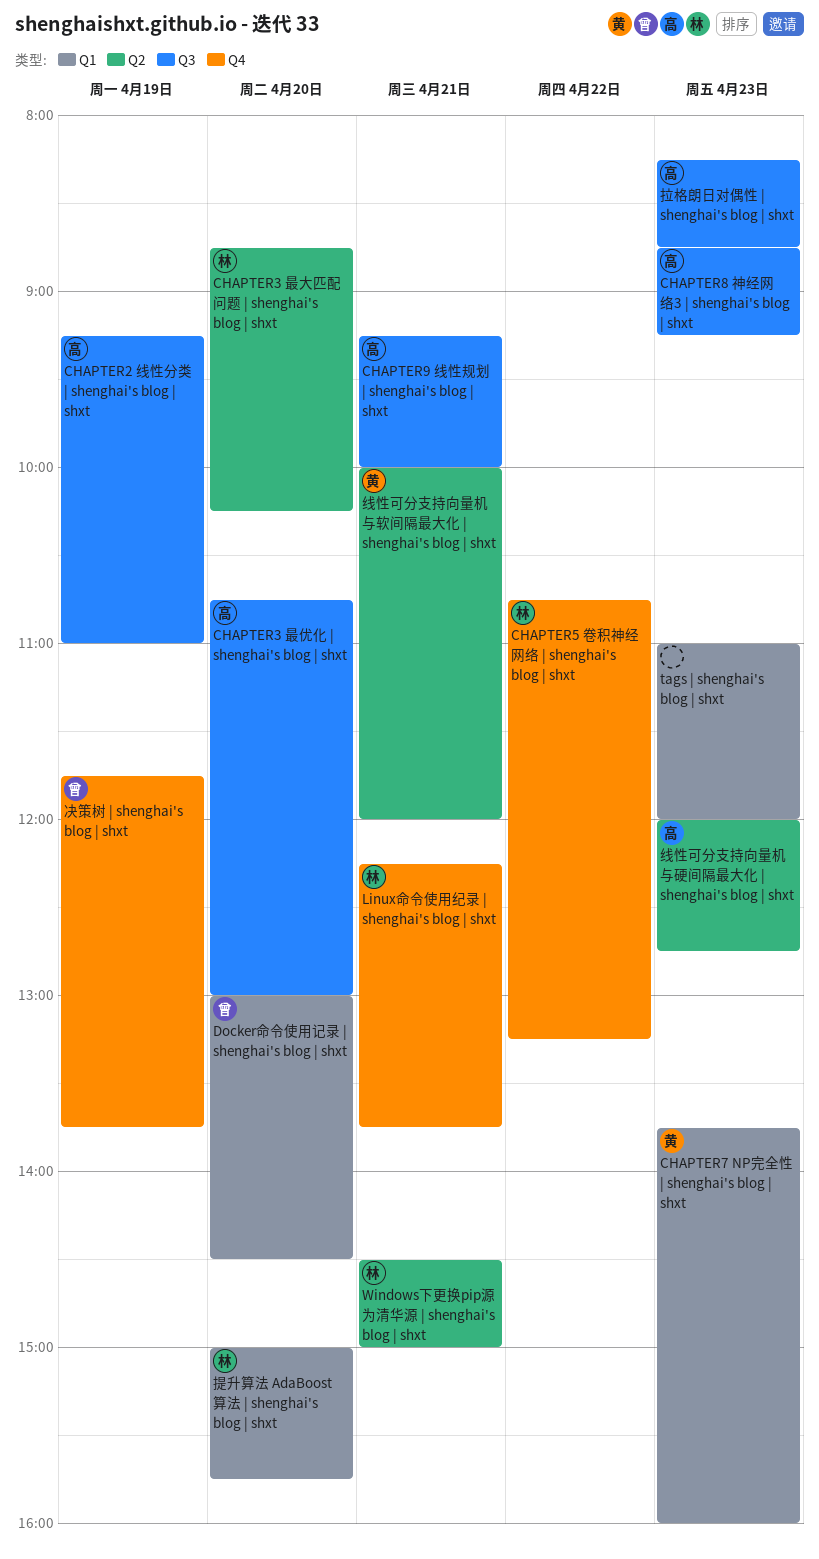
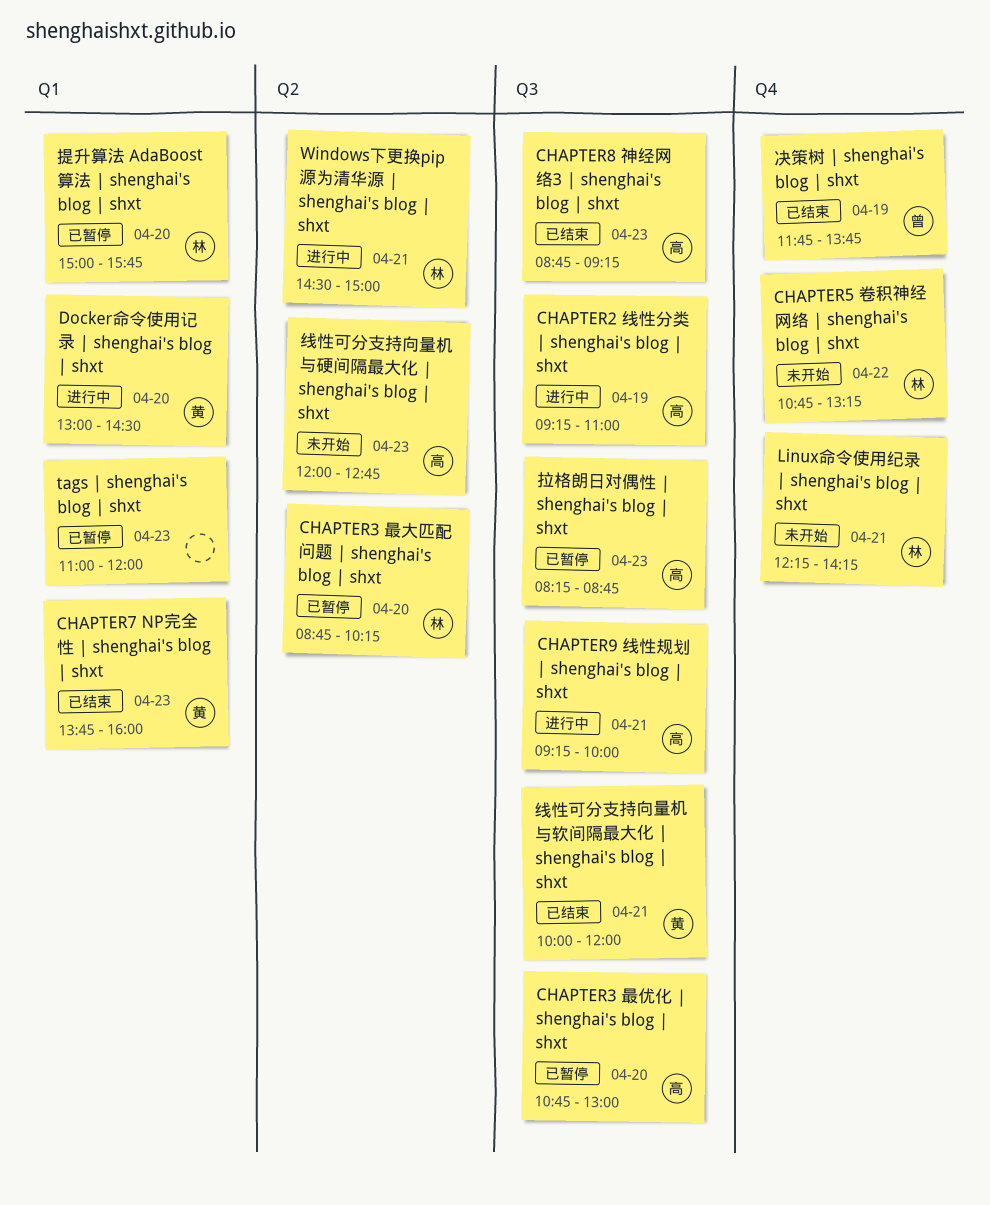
Docker命令使用记录 | shenghai's blog | shxt, owner: 曾 -> 黄
Linux命令使用纪录 | shenghai's blog | shxt, ends: 13:45 -> 14:15
线性可分支持向量机与软间隔最大化 | shenghai's blog | shxt, label: Q2 -> Q3

